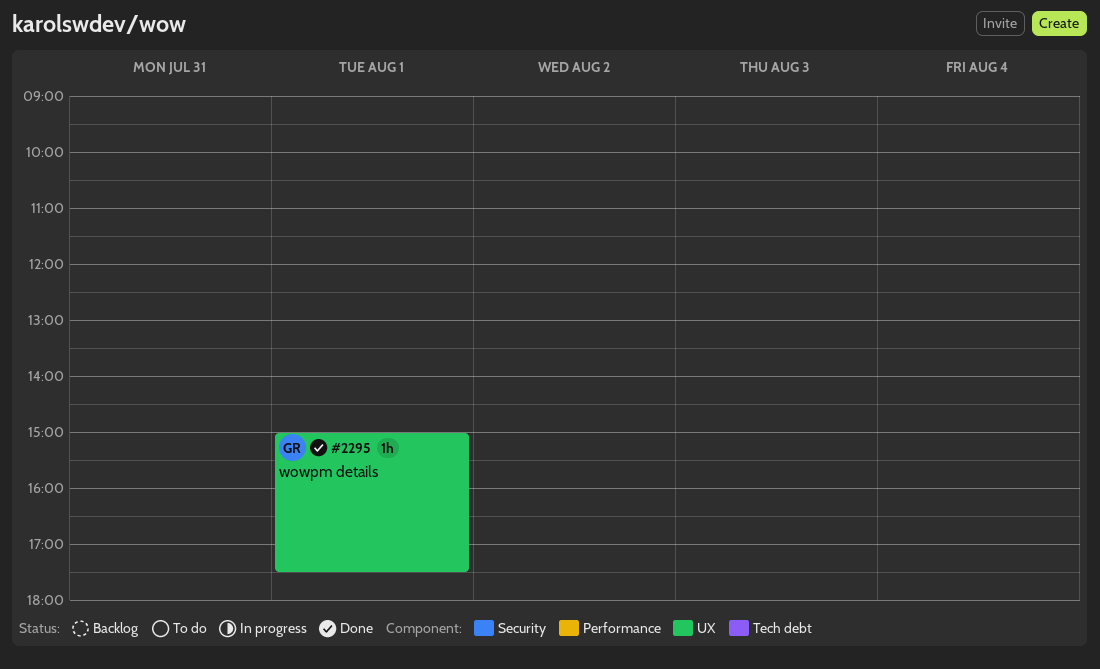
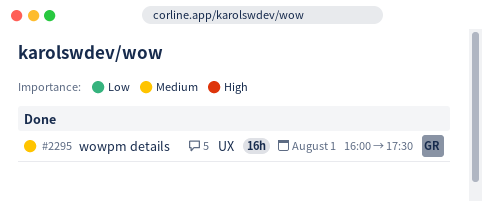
#2295, estimate: 1h -> 16h
#2295, begins: 15:00 -> 16:00

